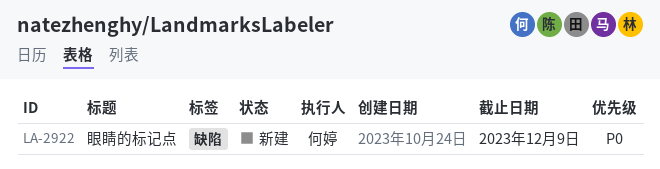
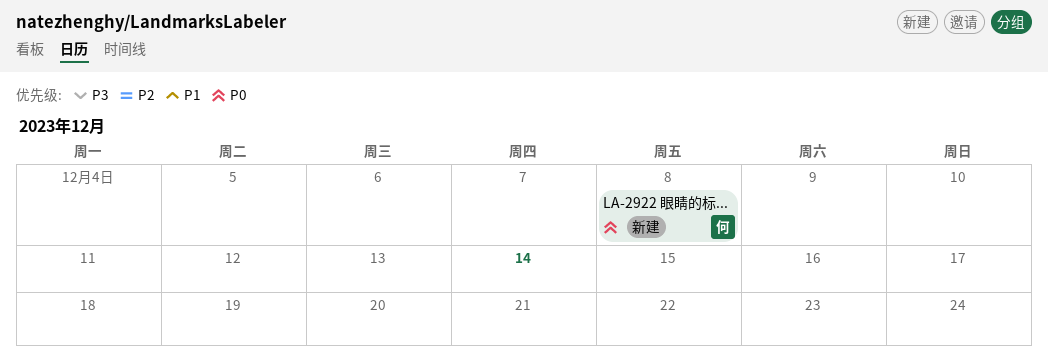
LA-2922, due: Dec 9 -> Dec 8

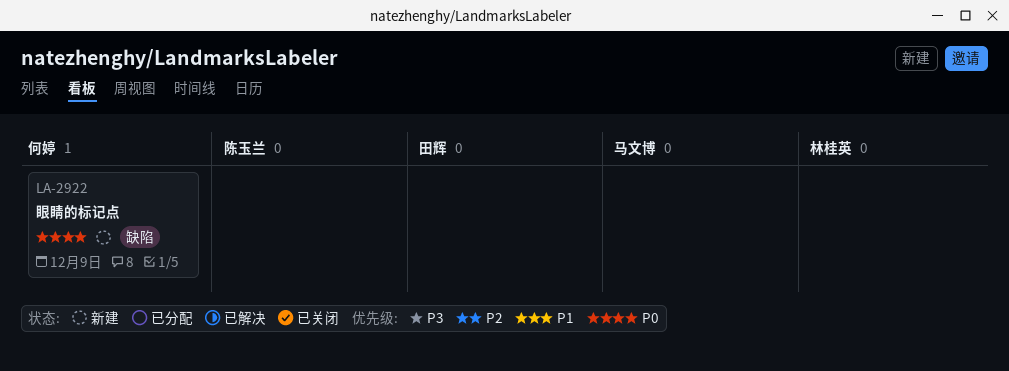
LA-2922, due: Dec 8 -> Dec 9

